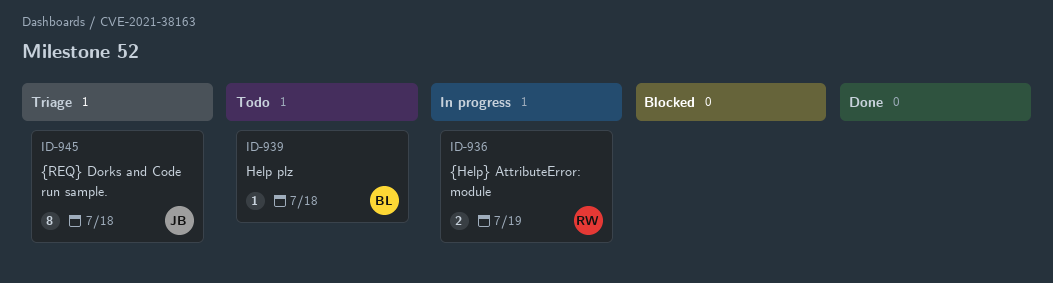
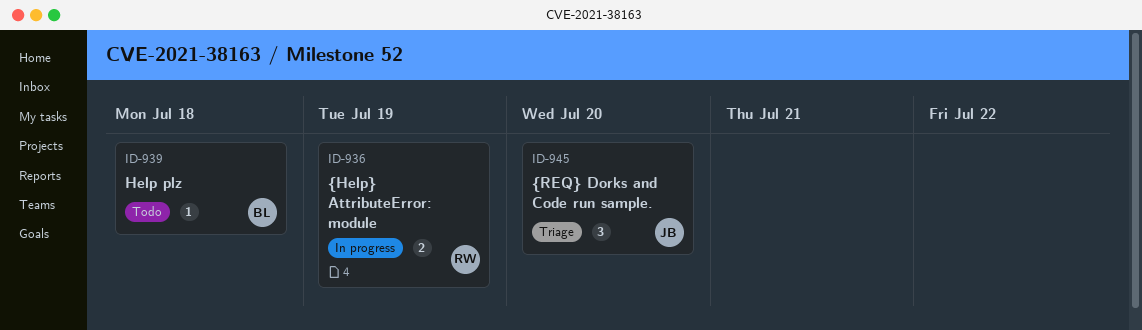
ID-945, estimate: 8 -> 3
ID-945, due: Jul 18 -> Jul 20

